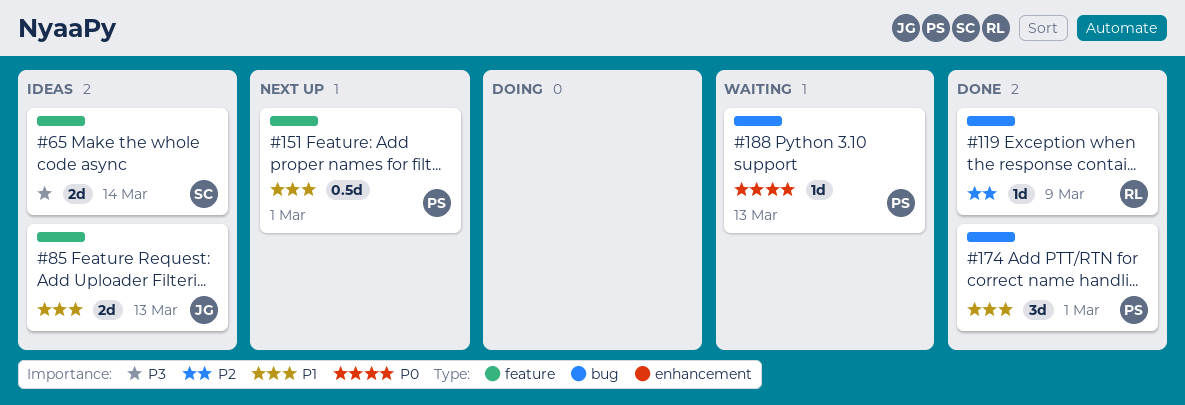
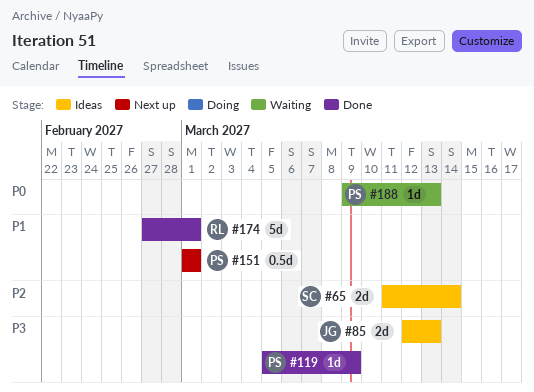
#65, priority: P3 -> P2
#85, priority: P1 -> P3
#119, owner: RL -> PS
#119, priority: P2 -> P3
#174, owner: PS -> RL
#174, estimate: 3d -> 5d

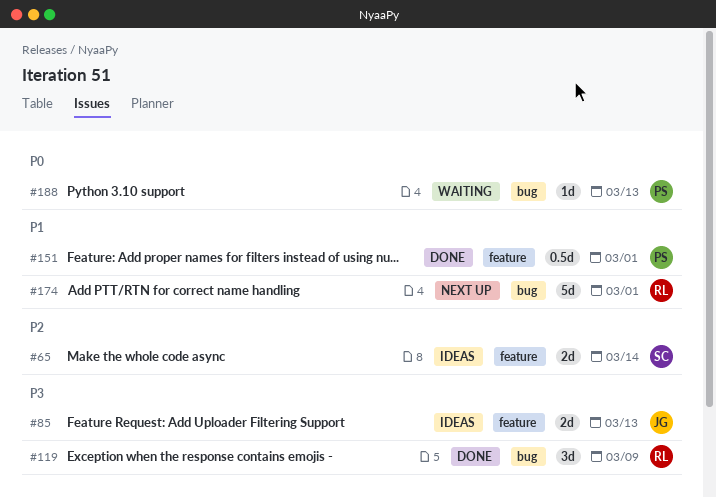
#119, owner: PS -> RL
#119, estimate: 1d -> 3d
#151, status: Next up -> Done
#174, status: Done -> Next up

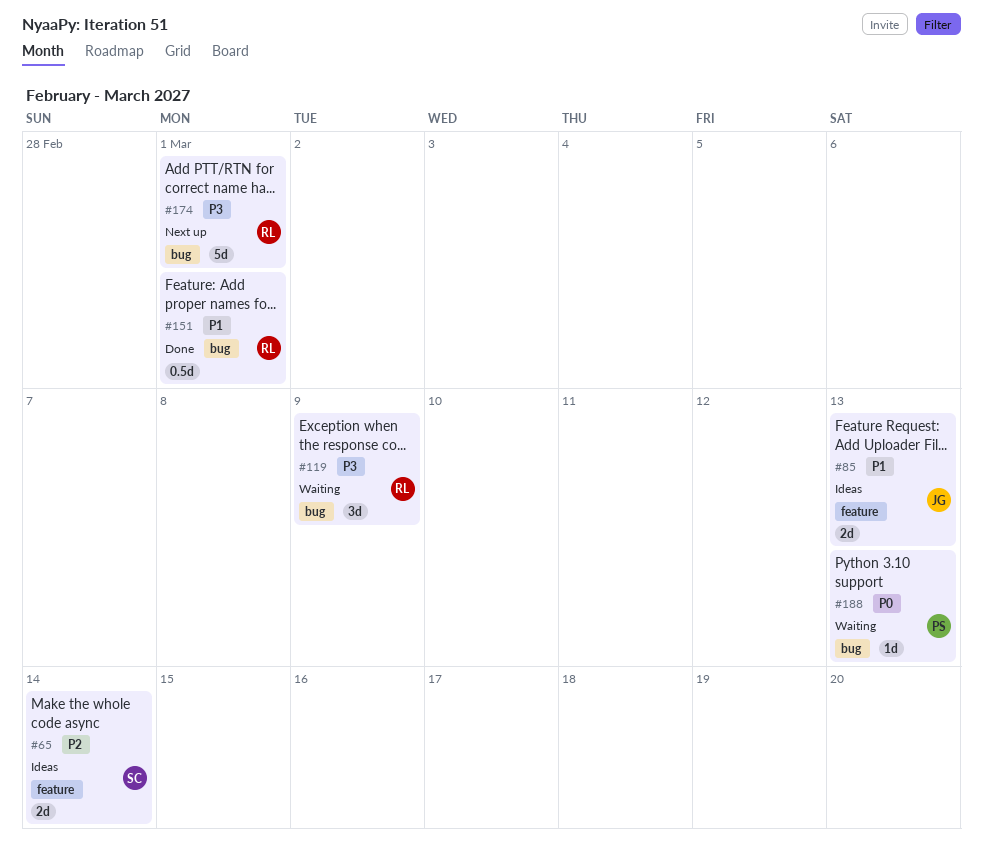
#85, priority: P3 -> P1
#119, status: Done -> Waiting
#151, owner: PS -> RL
#151, label: feature -> bug
#174, priority: P1 -> P3

